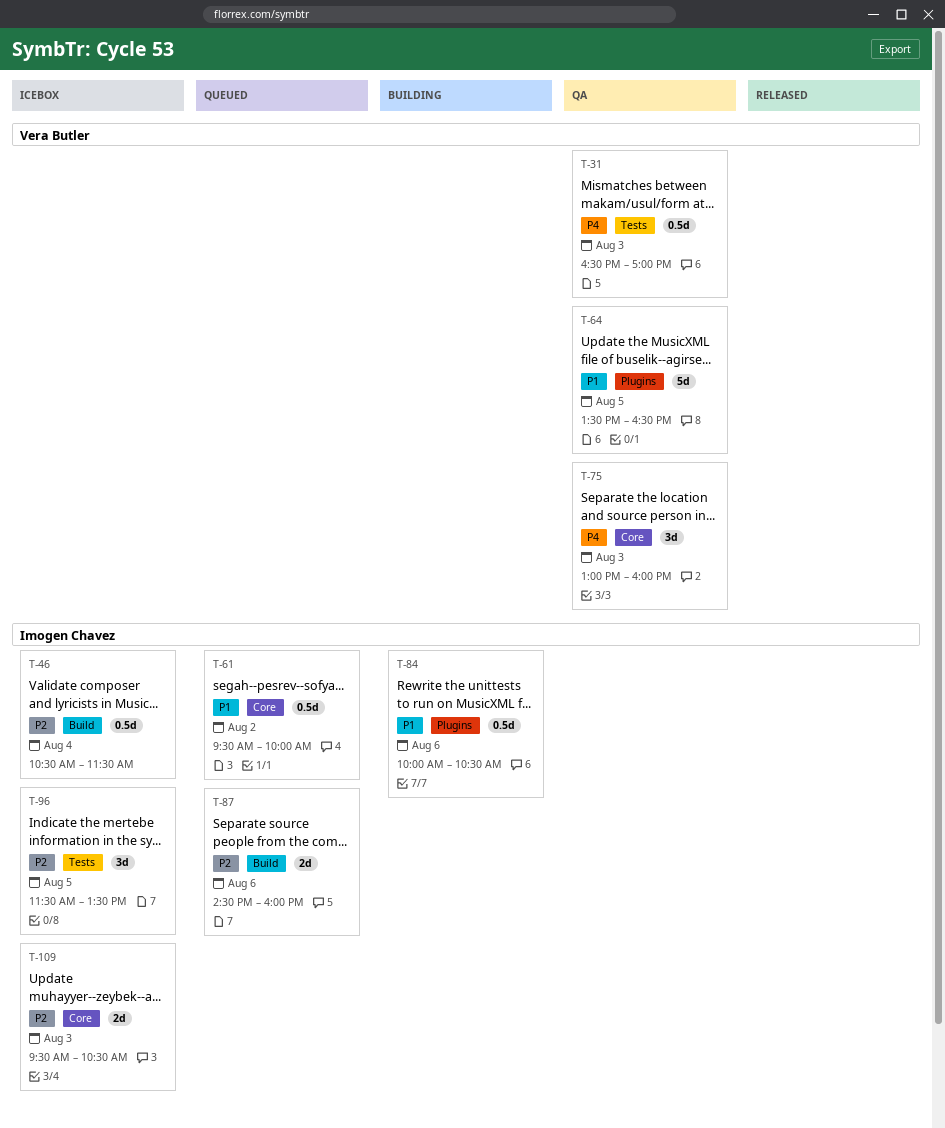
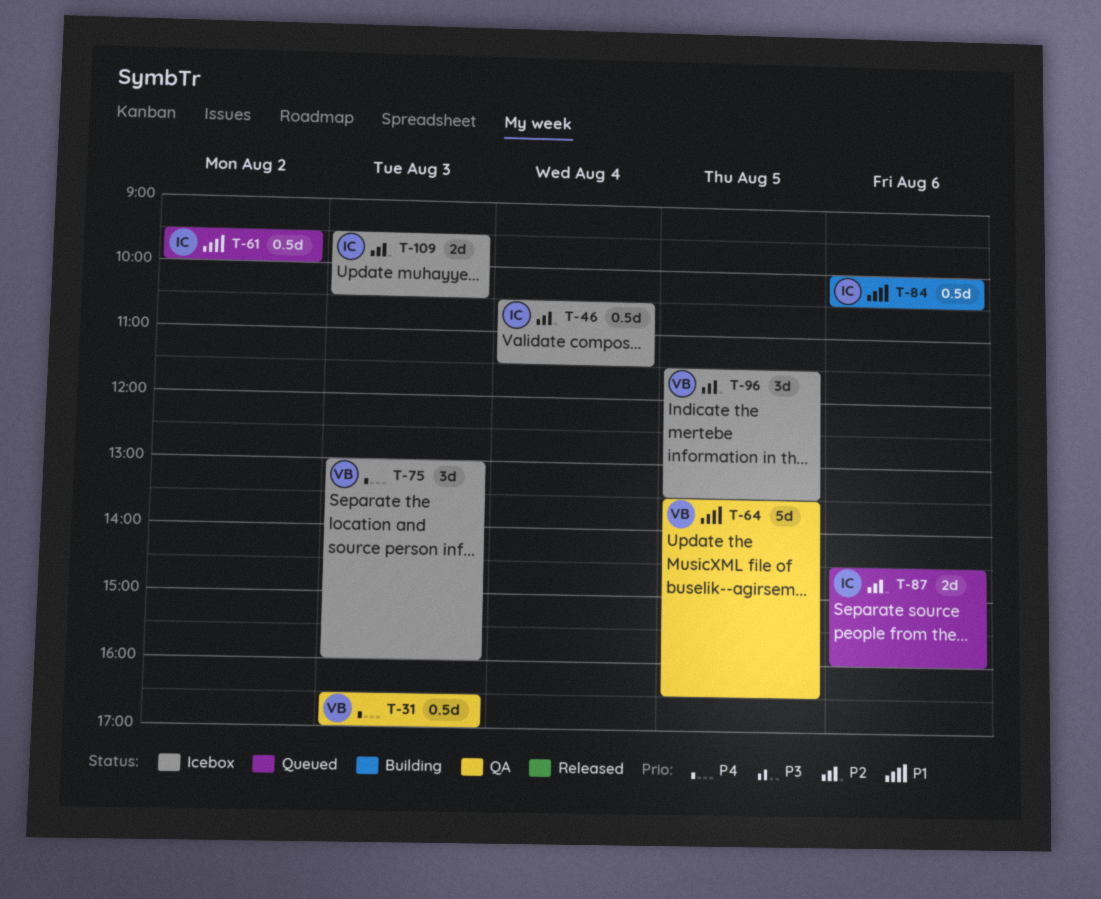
T-75, status: QA -> Icebox
T-96, owner: Imogen Chavez -> Vera Butler

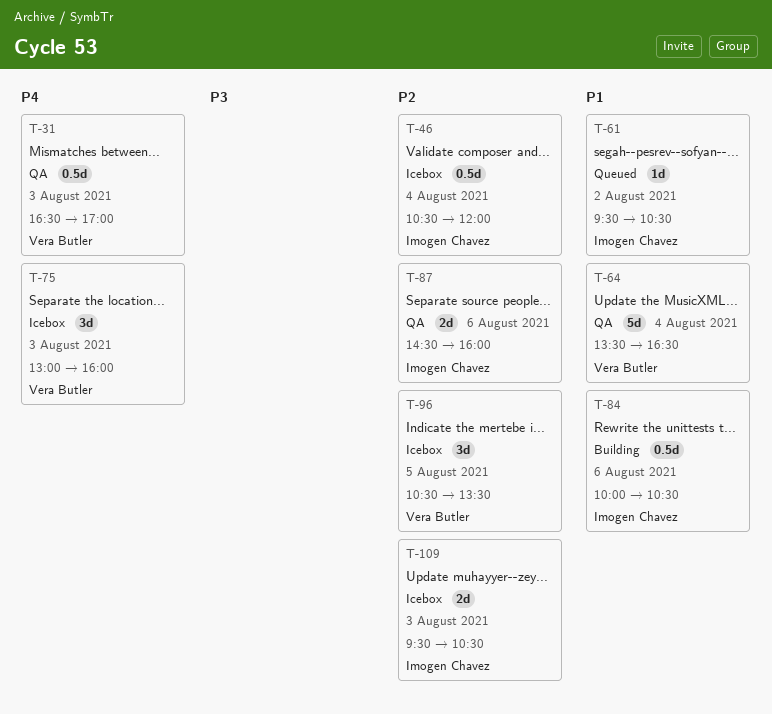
T-46, ends: 11:30 -> 12:00
T-61, estimate: 0.5d -> 1d
T-61, ends: 10:00 -> 10:30
T-64, day: Aug 5 -> Aug 4
T-87, status: Queued -> QA
T-96, begins: 11:30 -> 10:30

